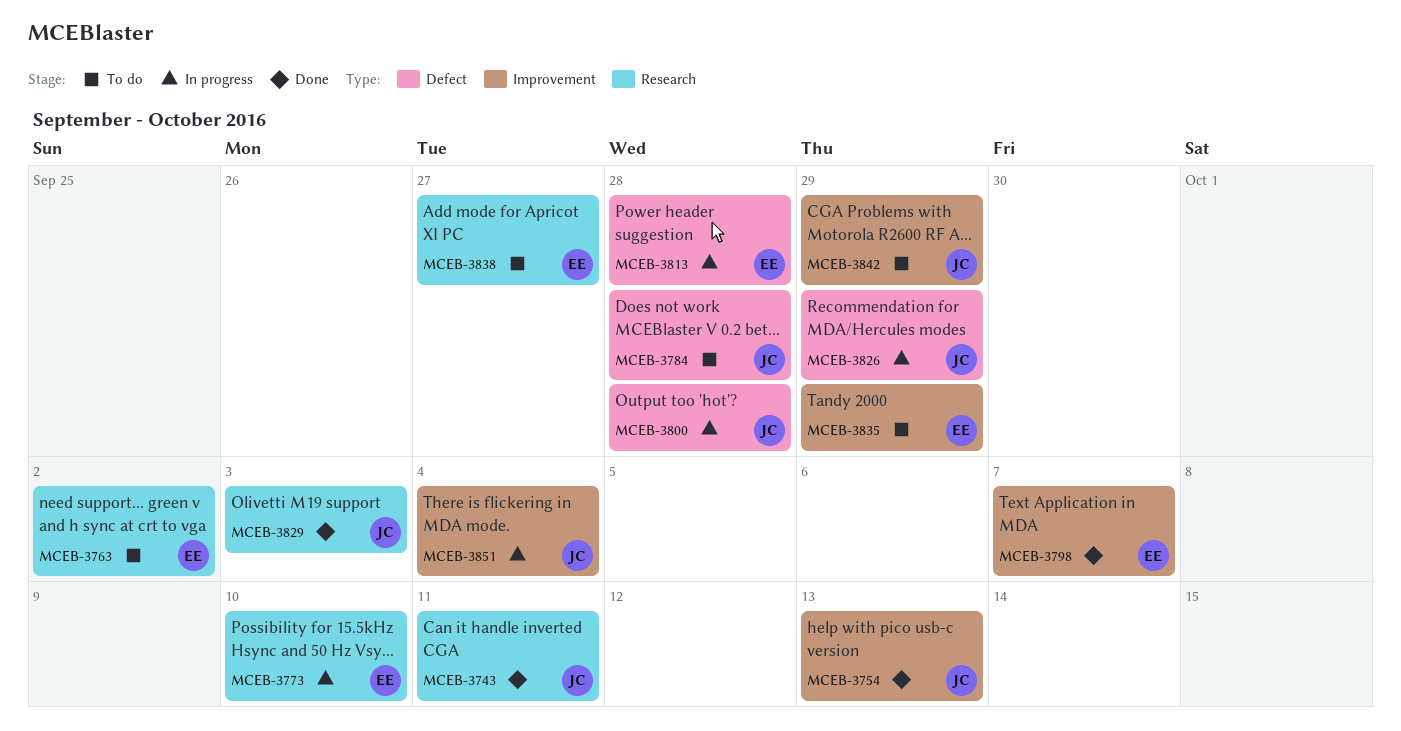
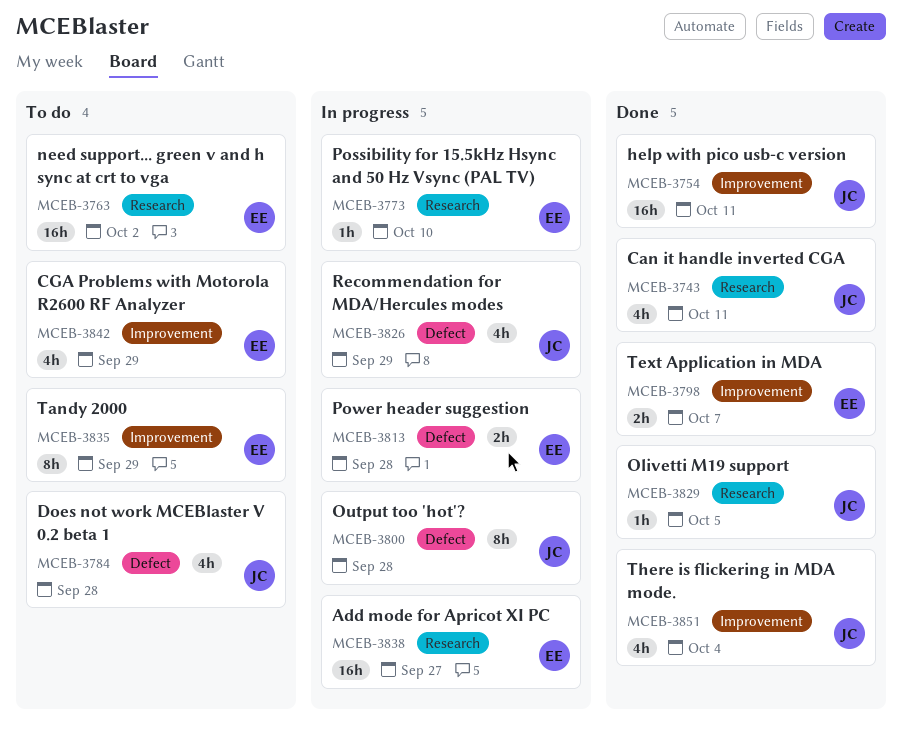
MCEB-3754, due: Oct 13 -> Oct 11
MCEB-3829, due: Oct 3 -> Oct 5
MCEB-3838, status: To do -> In progress
MCEB-3842, owner: JC -> EE
MCEB-3851, status: In progress -> Done

